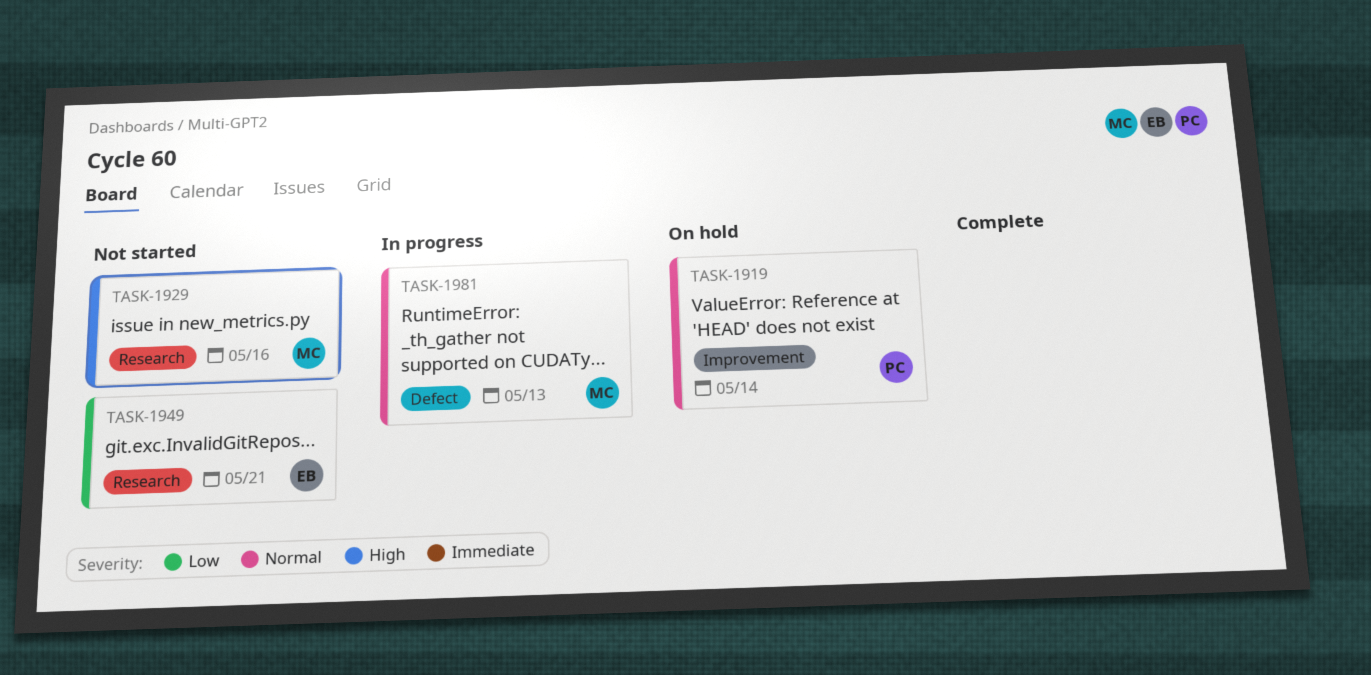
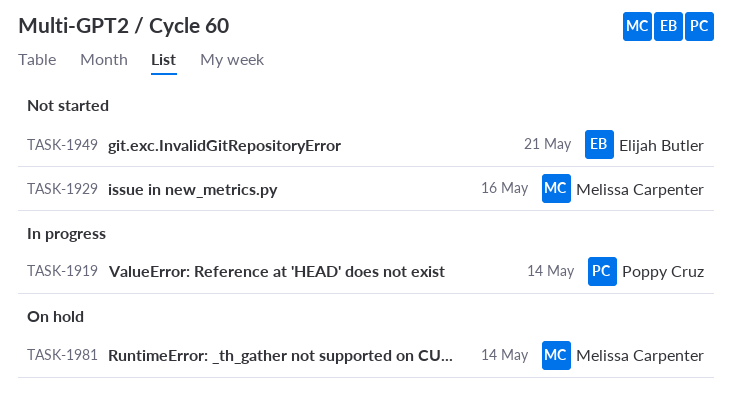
TASK-1919, status: On hold -> In progress
TASK-1981, status: In progress -> On hold
TASK-1981, due: May 13 -> May 14

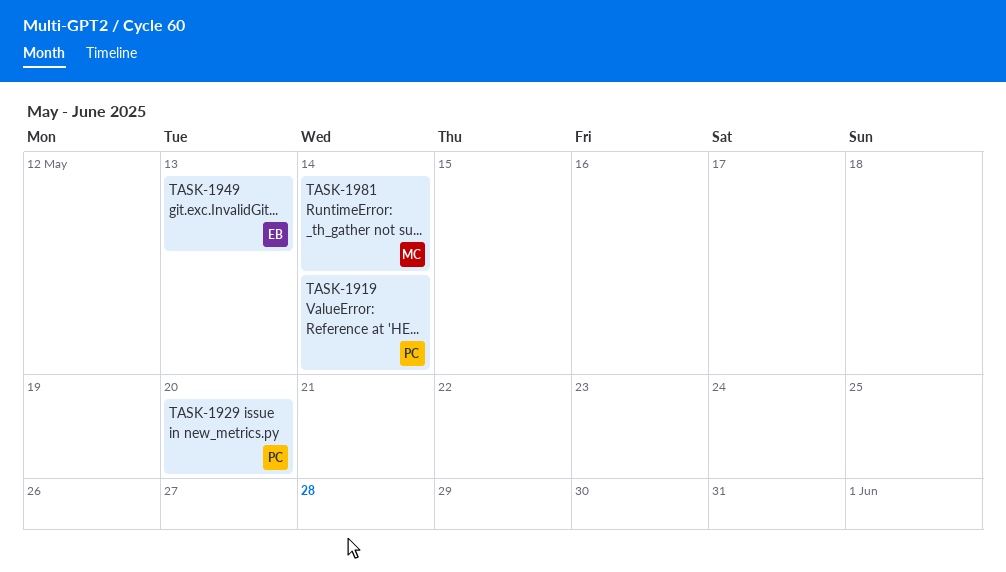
TASK-1929, owner: Melissa Carpenter -> Poppy Cruz
TASK-1929, due: May 16 -> May 20
TASK-1949, due: May 21 -> May 13

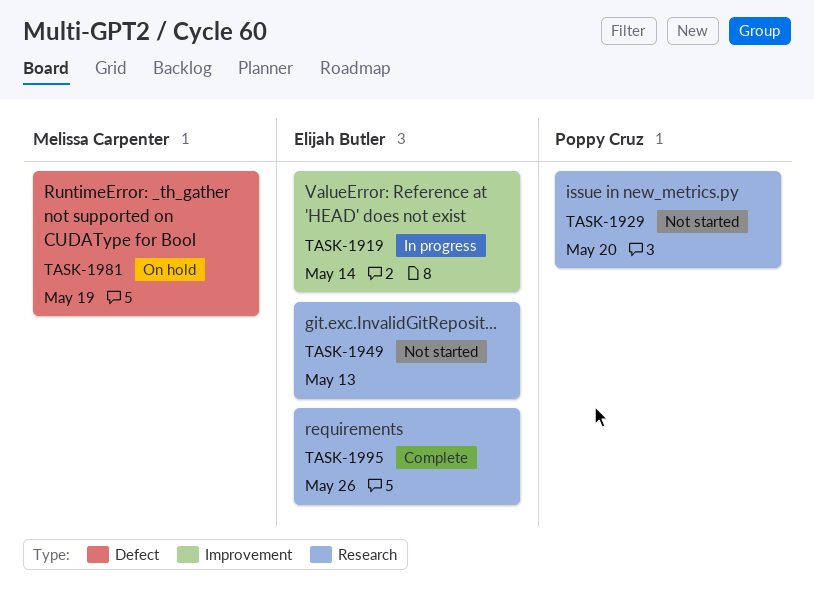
TASK-1919, owner: Poppy Cruz -> Elijah Butler
TASK-1981, due: May 14 -> May 19
TASK-1995: none -> present

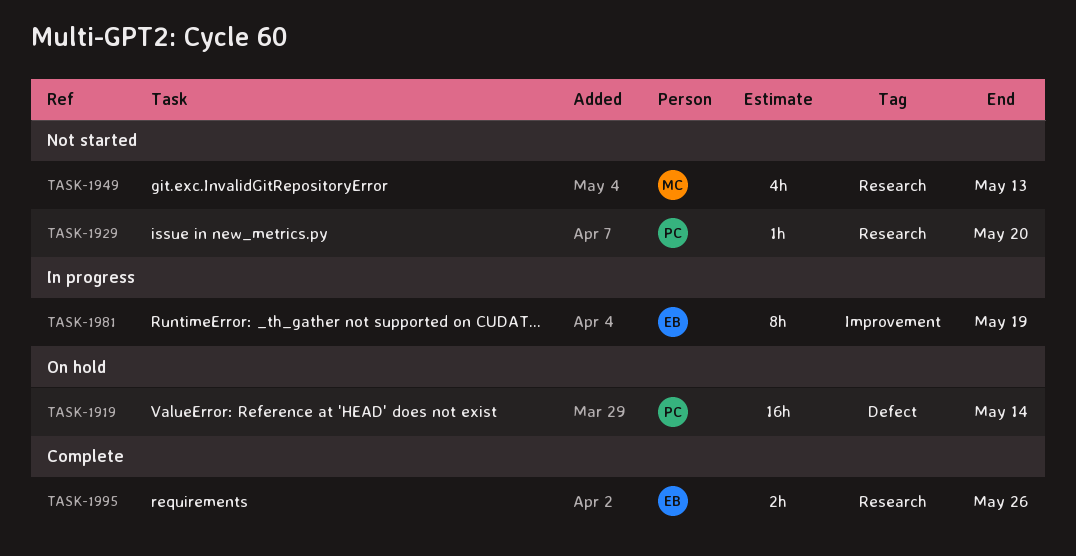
TASK-1919, status: In progress -> On hold
TASK-1919, owner: Elijah Butler -> Poppy Cruz
TASK-1919, label: Improvement -> Defect
TASK-1949, owner: Elijah Butler -> Melissa Carpenter
TASK-1981, status: On hold -> In progress
TASK-1981, owner: Melissa Carpenter -> Elijah Butler
TASK-1981, label: Defect -> Improvement

